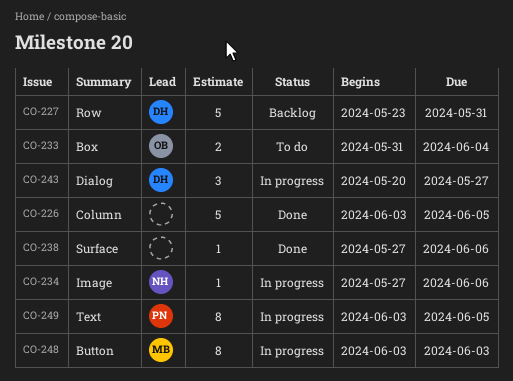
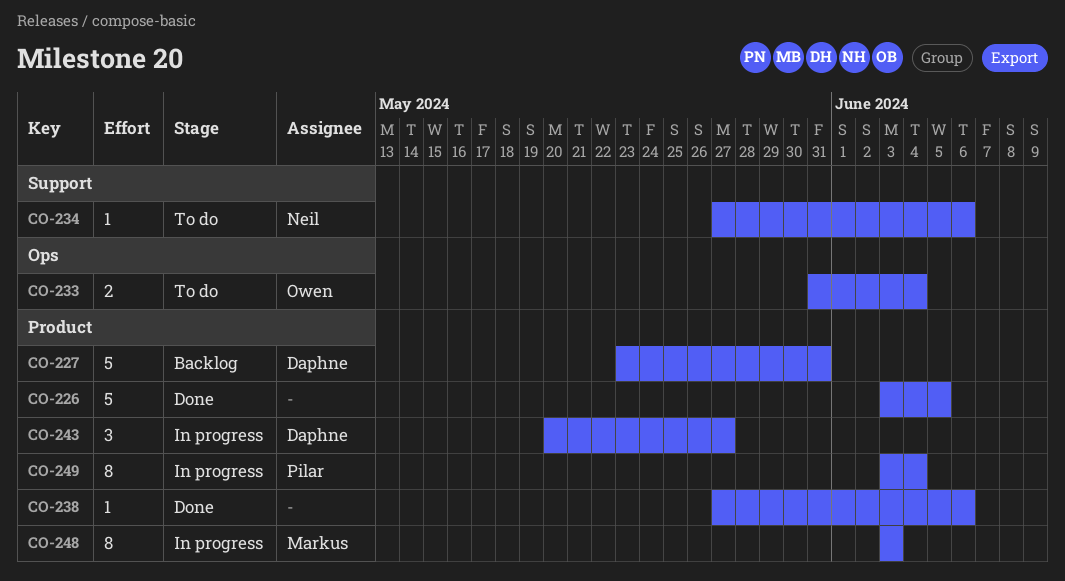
CO-234, status: In progress -> To do
CO-249, due: Jun 5 -> Jun 4

